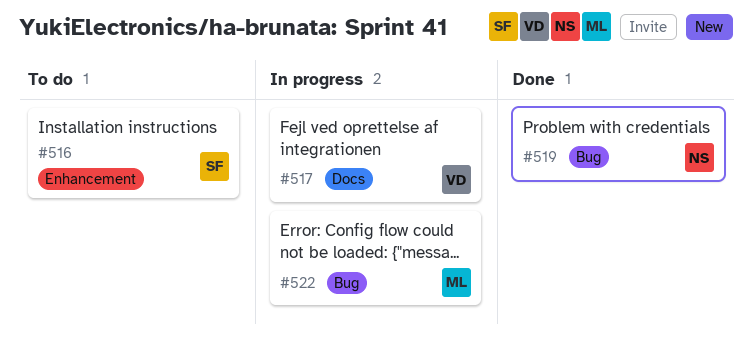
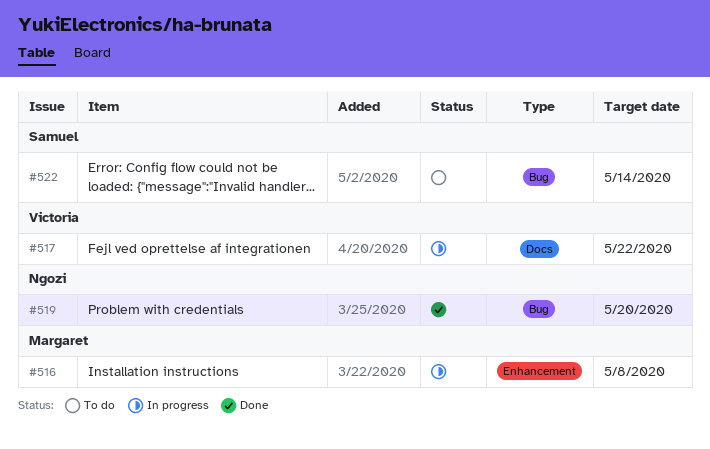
#516, status: To do -> In progress
#516, owner: Samuel -> Margaret
#522, status: In progress -> To do
#522, owner: Margaret -> Samuel

